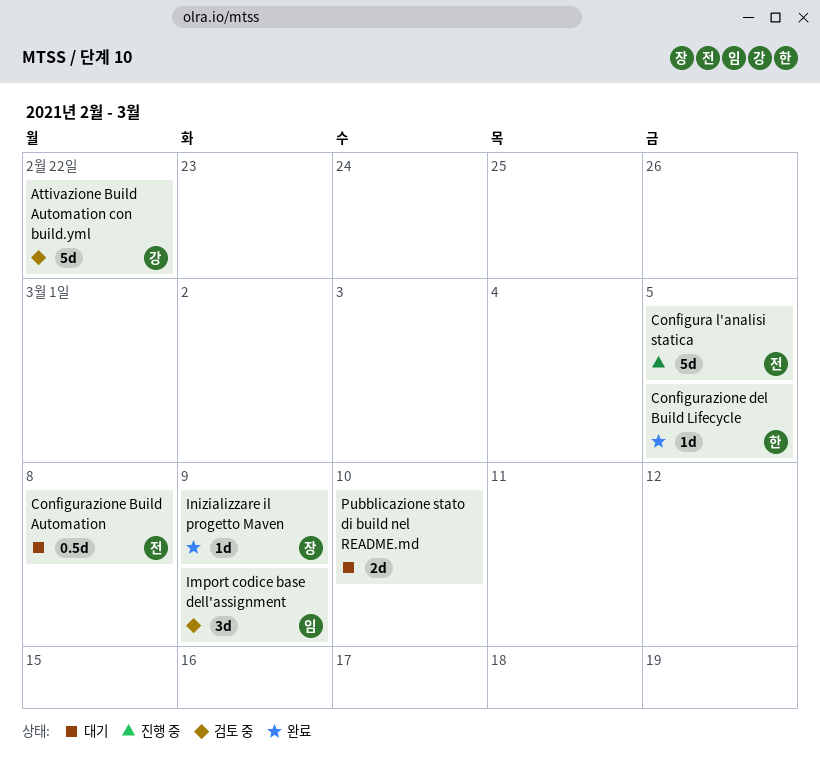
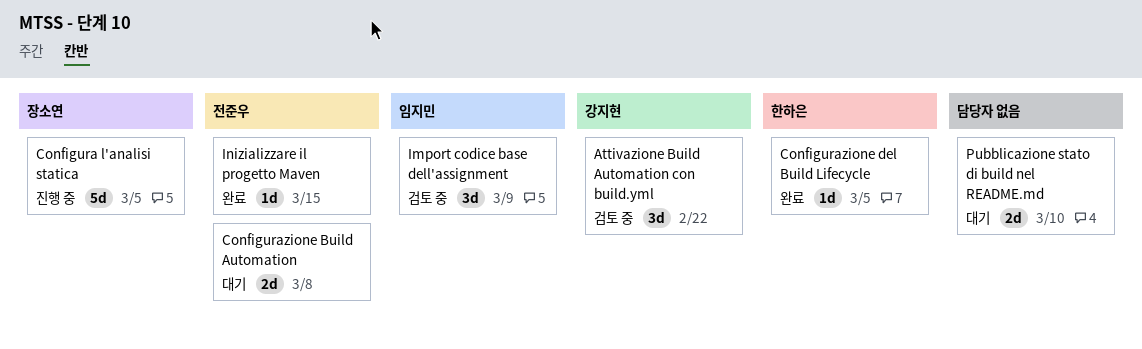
Attivazione Build Automation con build.yml, estimate: 5d -> 3d
Configura l'analisi statica, owner: 전준우 -> 장소연
Configurazione Build Automation, estimate: 0.5d -> 2d
Inizializzare il progetto Maven, owner: 장소연 -> 전준우
Inizializzare il progetto Maven, due: Mar 9 -> Mar 15

